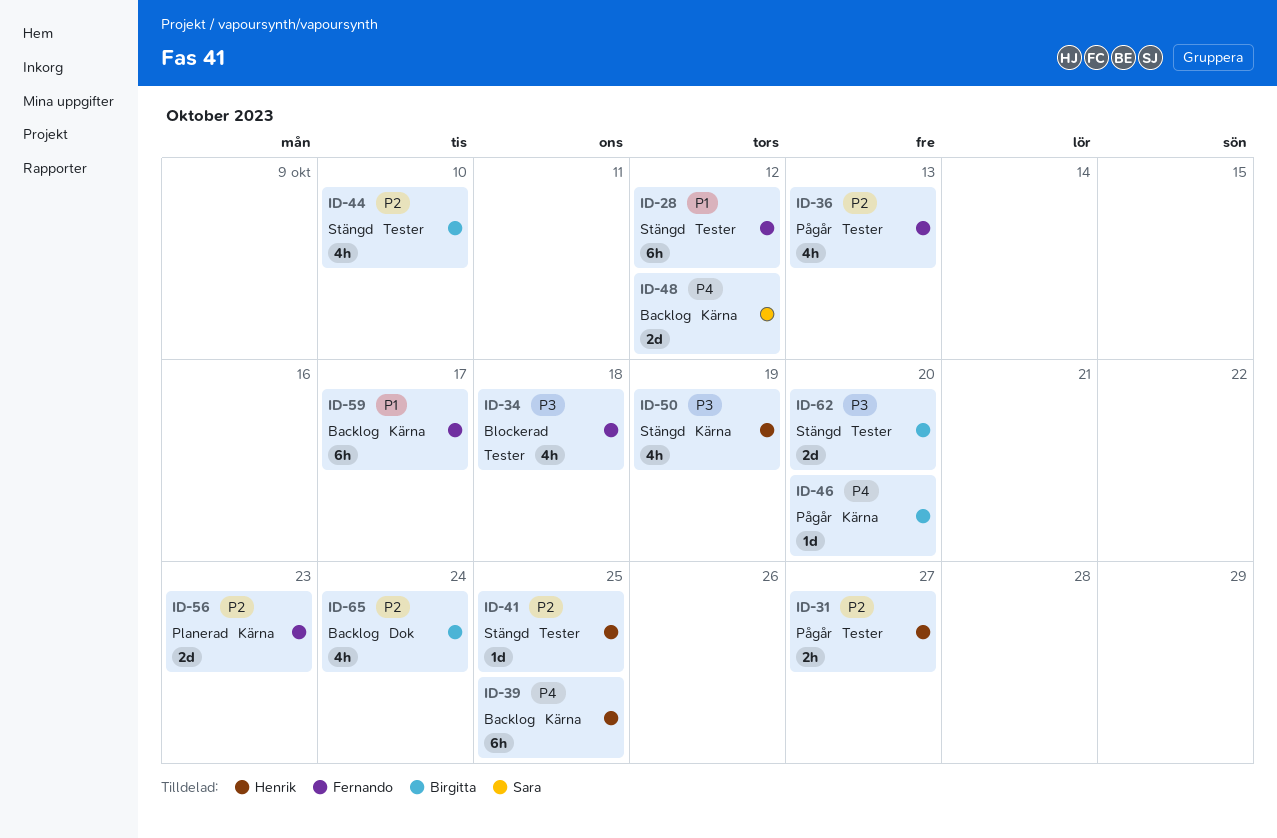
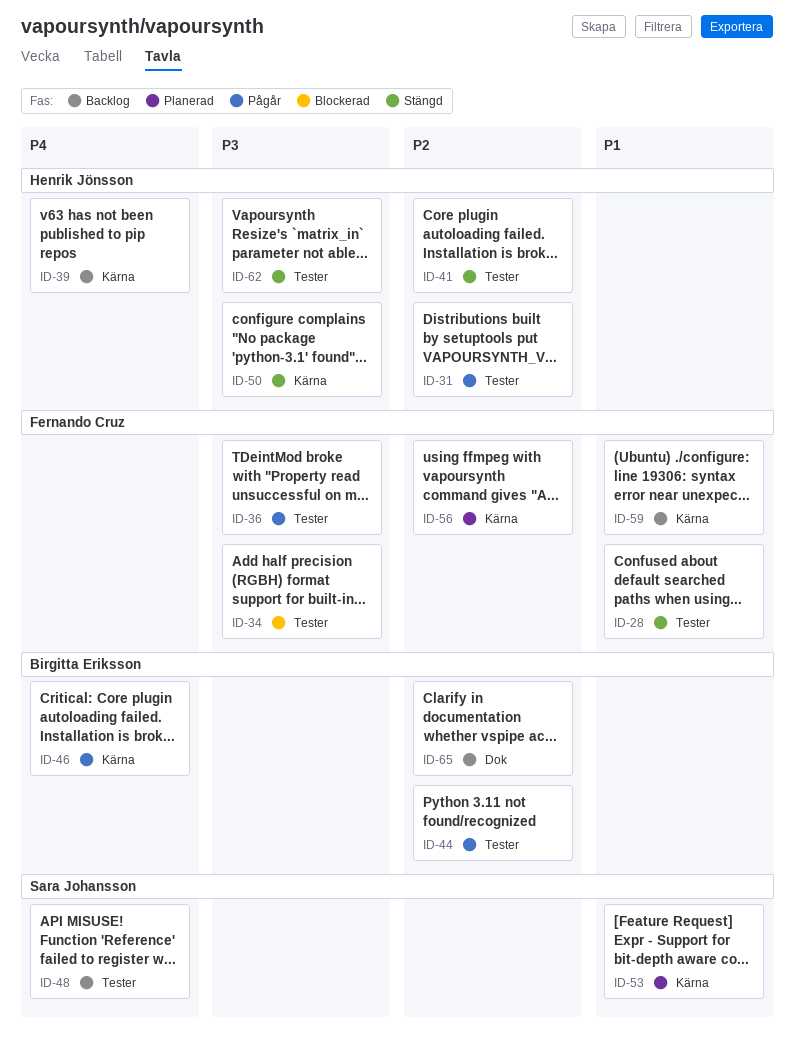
ID-36, priority: P2 -> P3
ID-44, status: Stängd -> Pågår
ID-48, label: Kärna -> Tester
ID-53: none -> present
ID-62, owner: Birgitta Eriksson -> Henrik Jönsson

